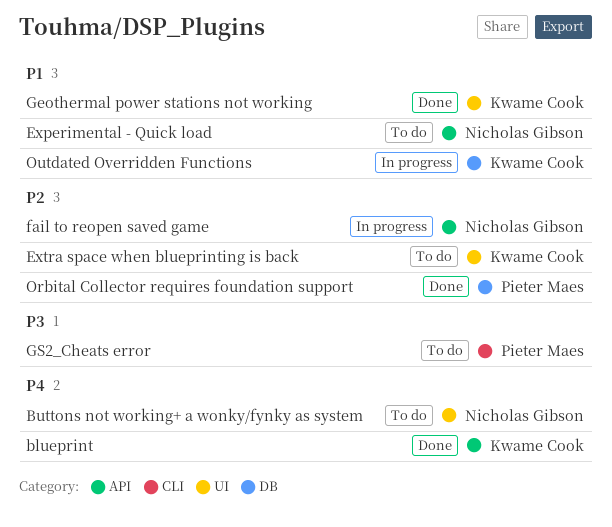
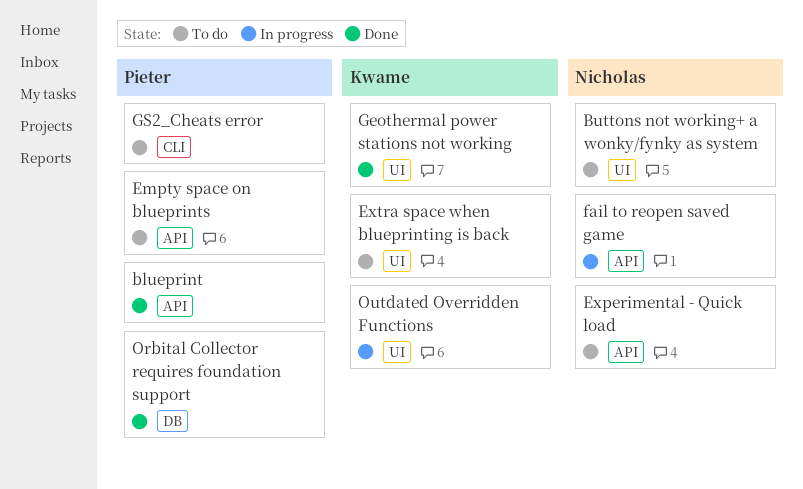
blueprint, owner: Kwame Cook -> Pieter Maes
Empty space on blueprints: none -> present
Outdated Overridden Functions, label: DB -> UI

